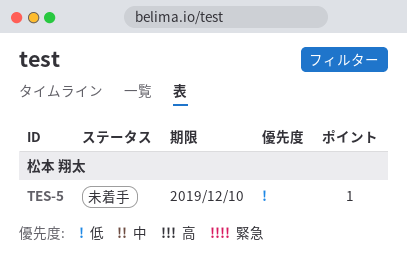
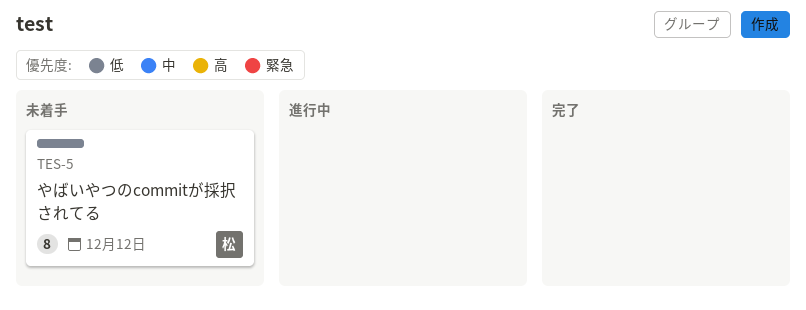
TES-5, estimate: 1 -> 8
TES-5, due: Dec 10 -> Dec 12

